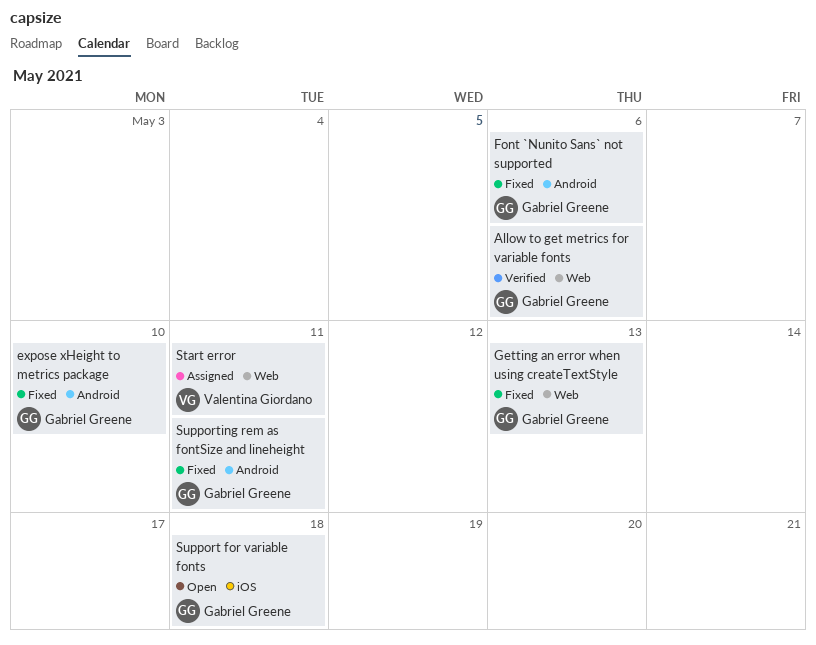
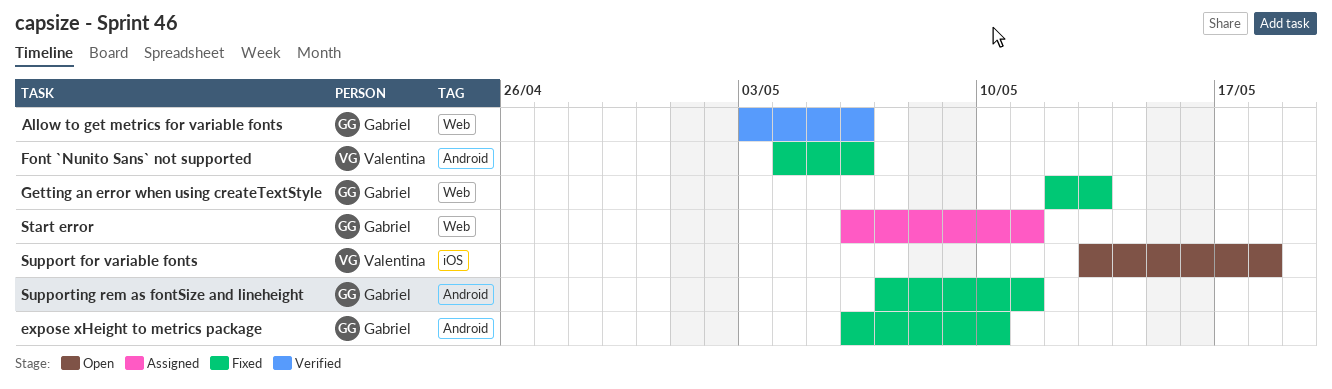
Font `Nunito Sans` not supported, owner: Gabriel Greene -> Valentina Giordano
Start error, owner: Valentina Giordano -> Gabriel Greene
Support for variable fonts, owner: Gabriel Greene -> Valentina Giordano

